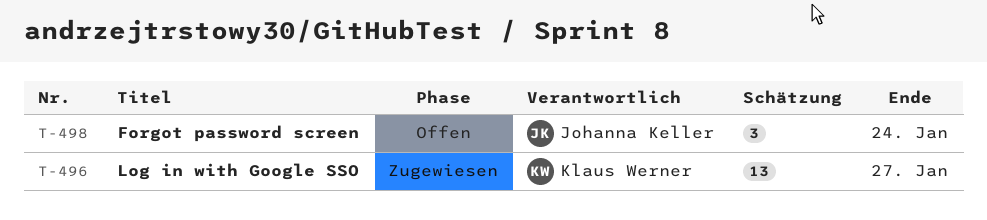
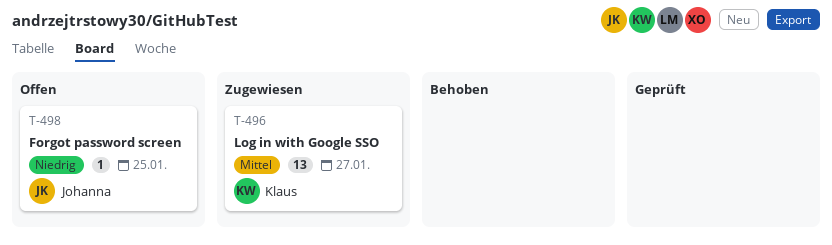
T-498, estimate: 3 -> 1
T-498, due: Jan 24 -> Jan 25

